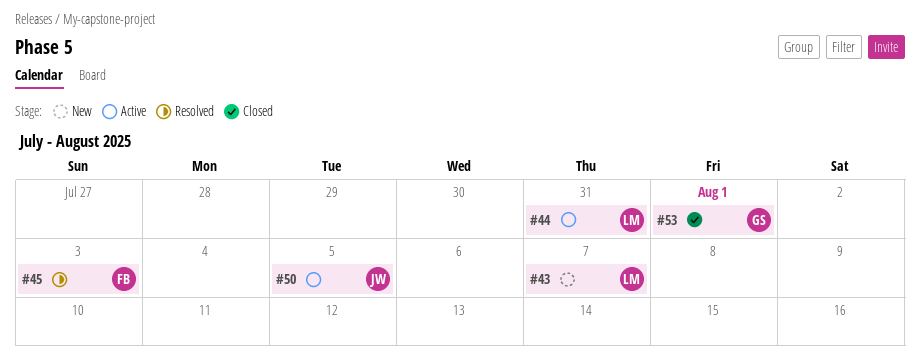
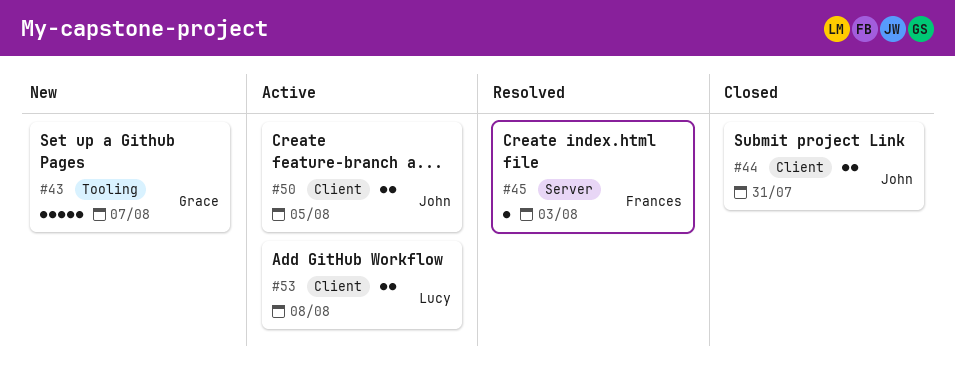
#43, owner: Lucy -> Grace
#44, status: Active -> Closed
#44, owner: Lucy -> John
#53, status: Closed -> Active
#53, owner: Grace -> Lucy
#53, due: Aug 1 -> Aug 8

